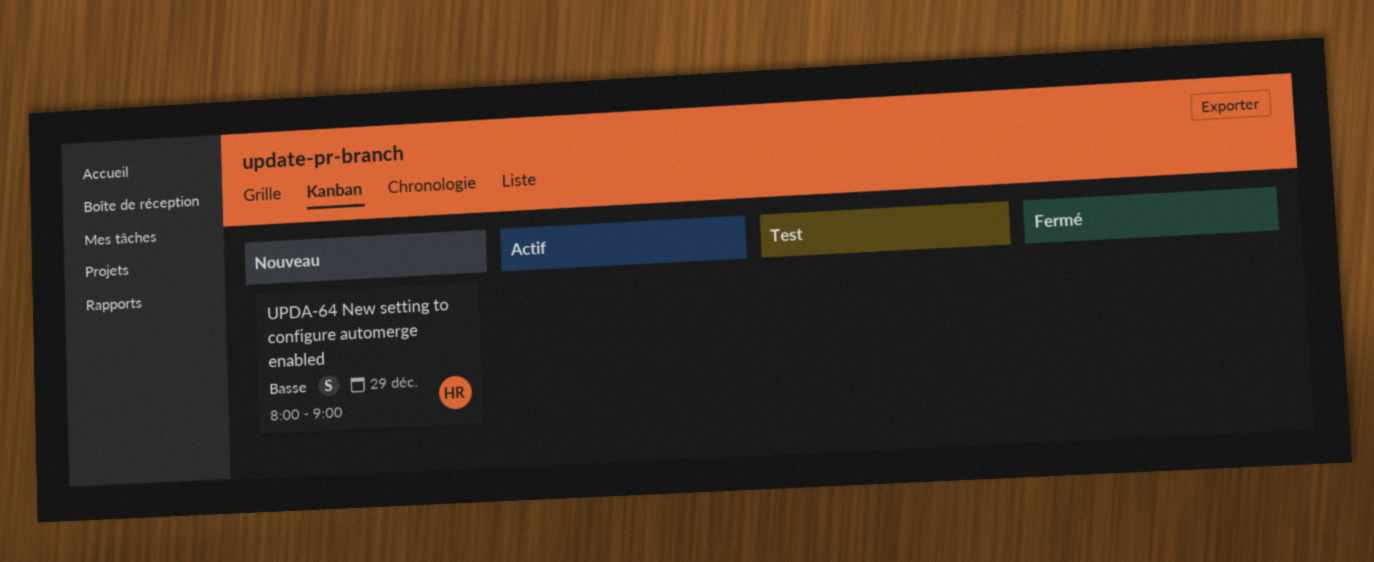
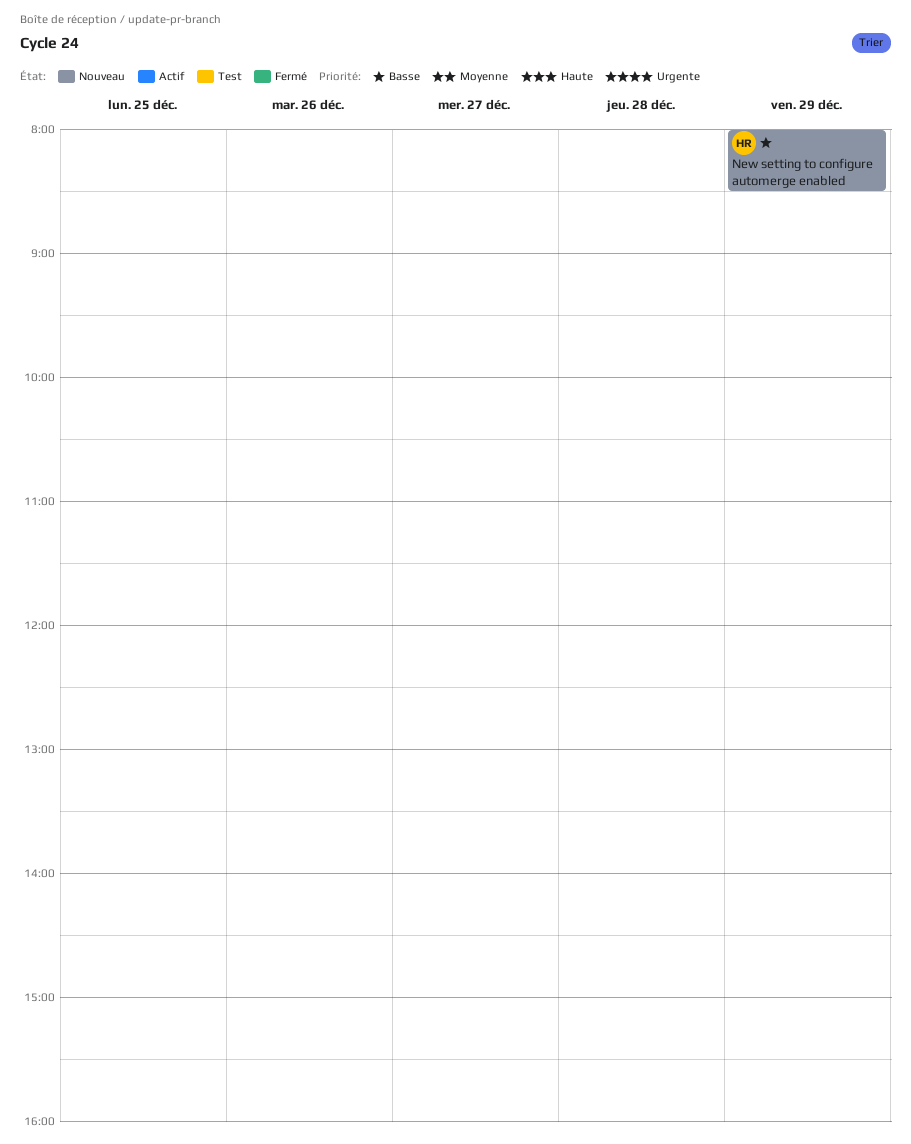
New setting to configure automerge enabled, ends: 09:00 -> 08:30

